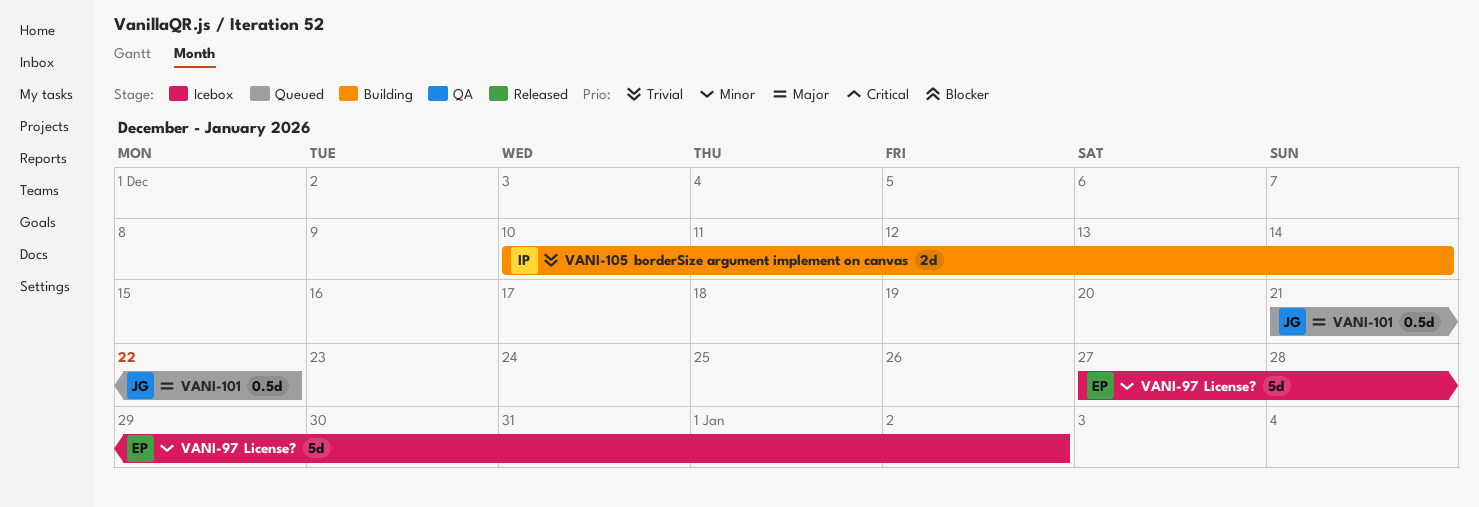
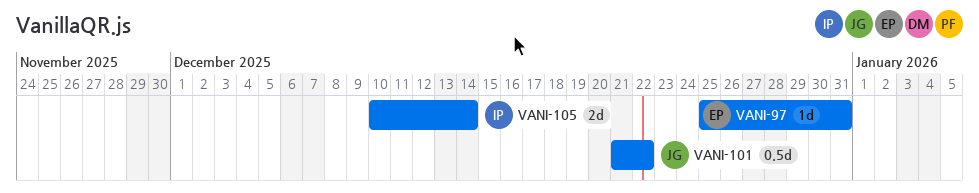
VANI-97, estimate: 5d -> 1d
VANI-97, start: Dec 27 -> Dec 25
VANI-97, due: Jan 2 -> Dec 31

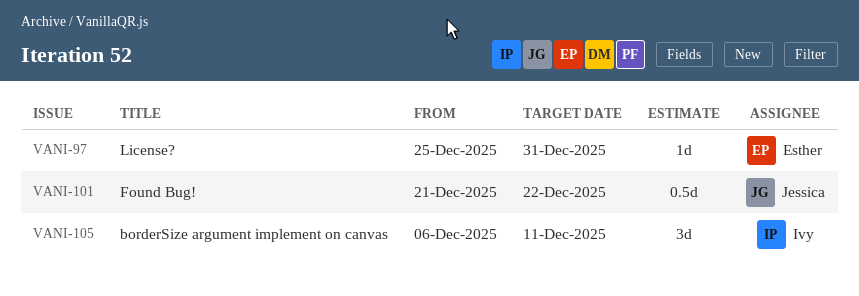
VANI-105, estimate: 2d -> 3d
VANI-105, start: Dec 10 -> Dec 6
VANI-105, due: Dec 14 -> Dec 11

